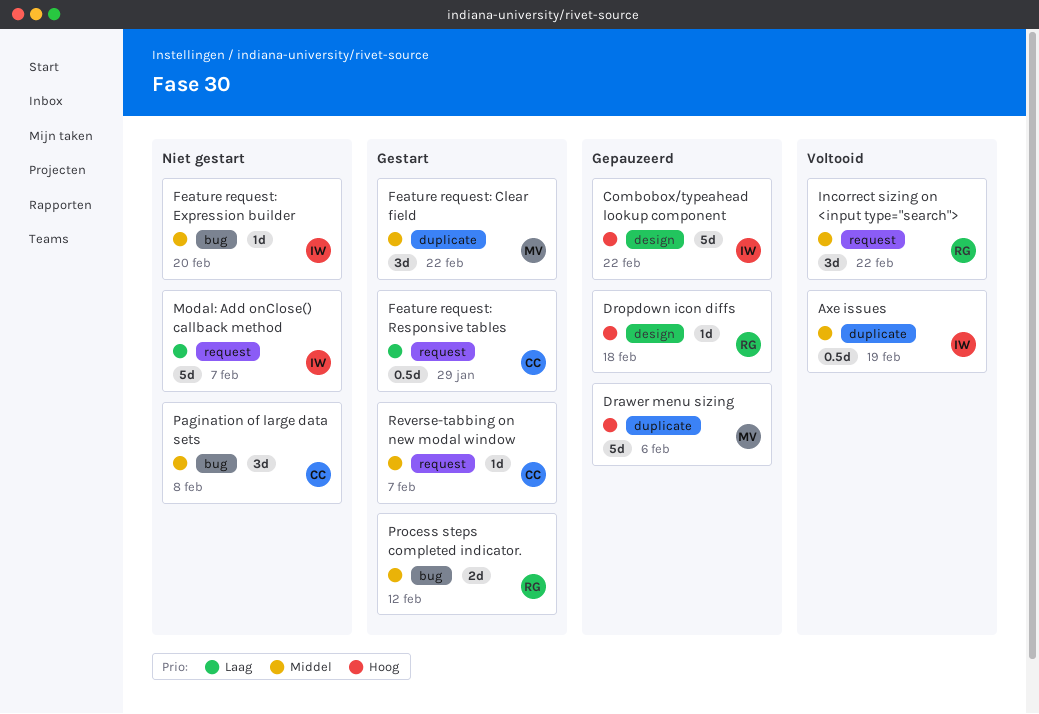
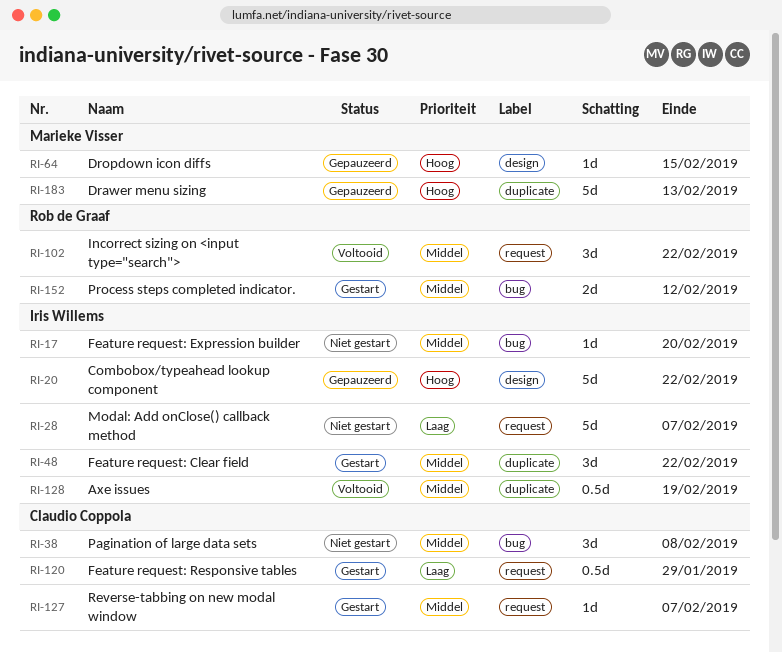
Drawer menu sizing, due: Feb 6 -> Feb 13
Dropdown icon diffs, owner: Rob de Graaf -> Marieke Visser
Dropdown icon diffs, due: Feb 18 -> Feb 15
Feature request: Clear field, owner: Marieke Visser -> Iris Willems

